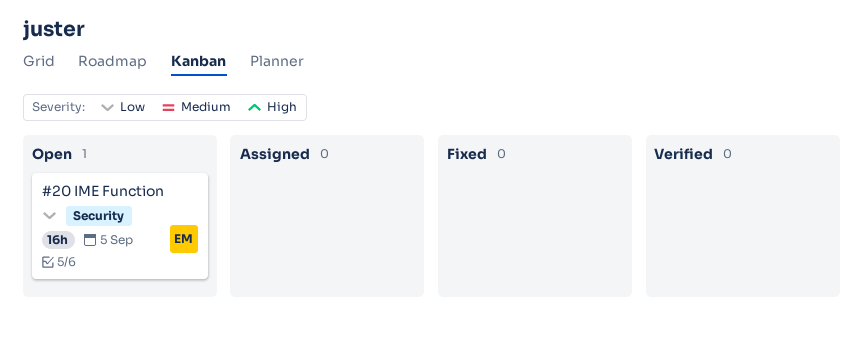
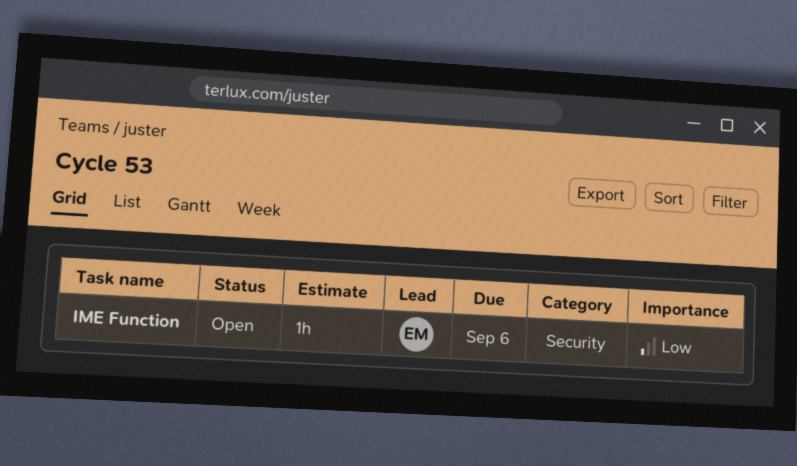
IME Function, estimate: 16h -> 1h
IME Function, due: Sep 5 -> Sep 6

